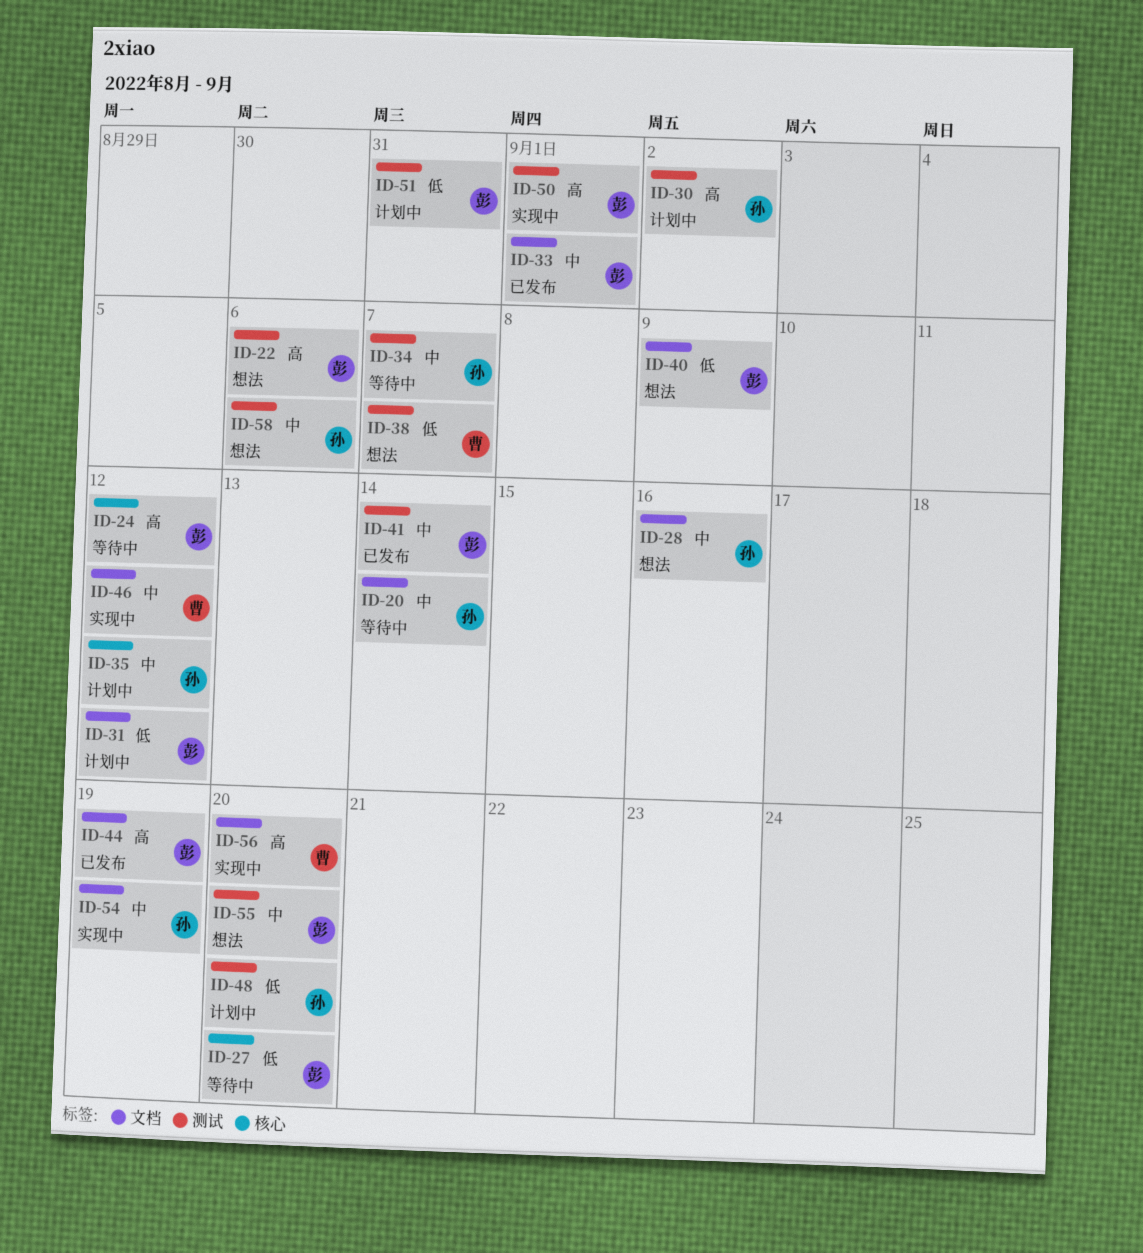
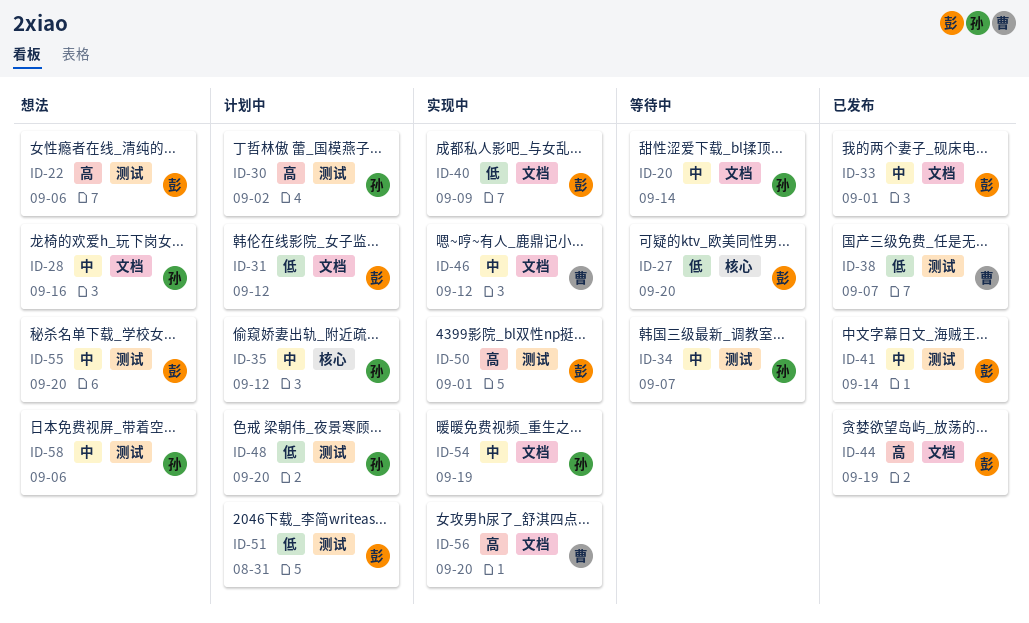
ID-24: present -> none
ID-38, status: 想法 -> 已发布
ID-40, status: 想法 -> 实现中

